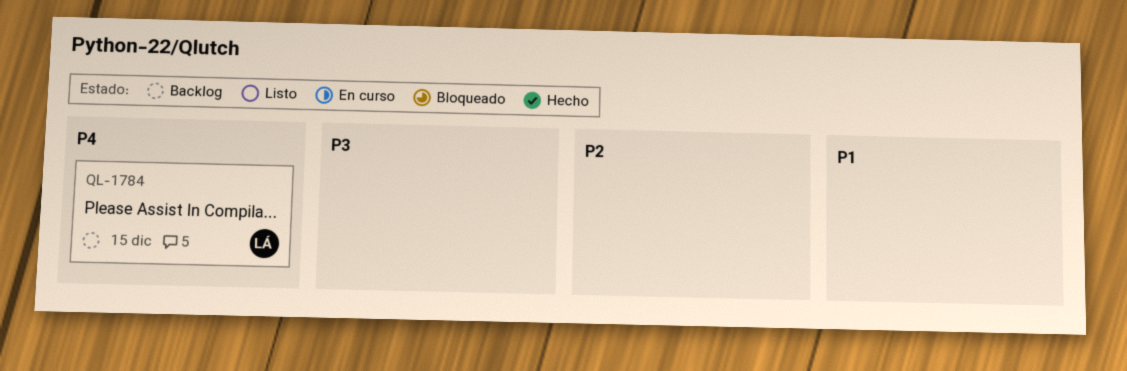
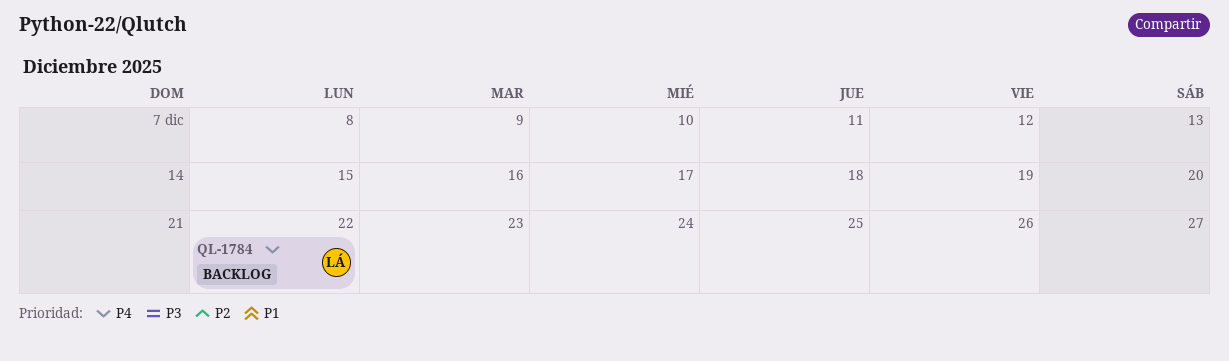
QL-1784, due: Dec 15 -> Dec 22

